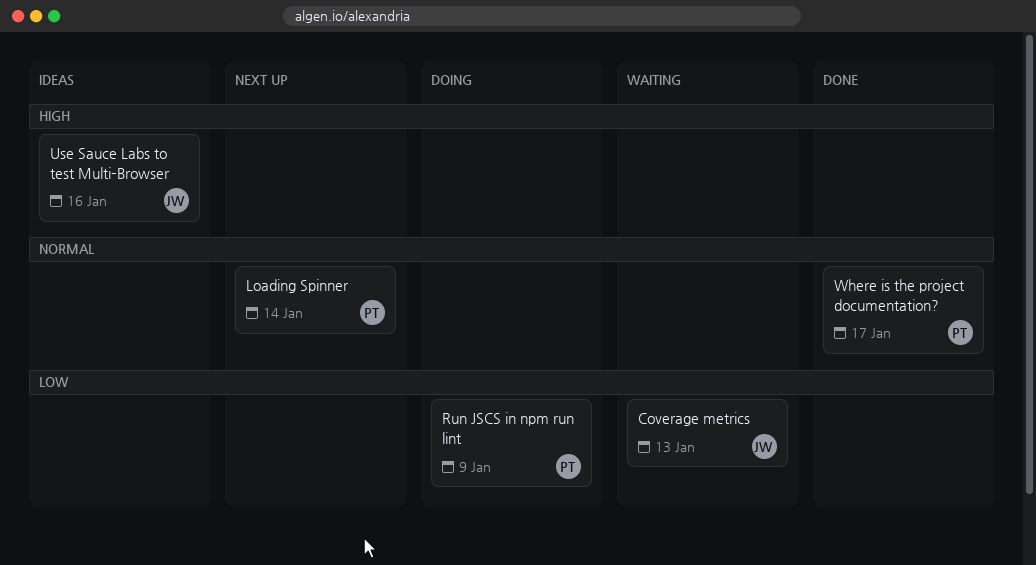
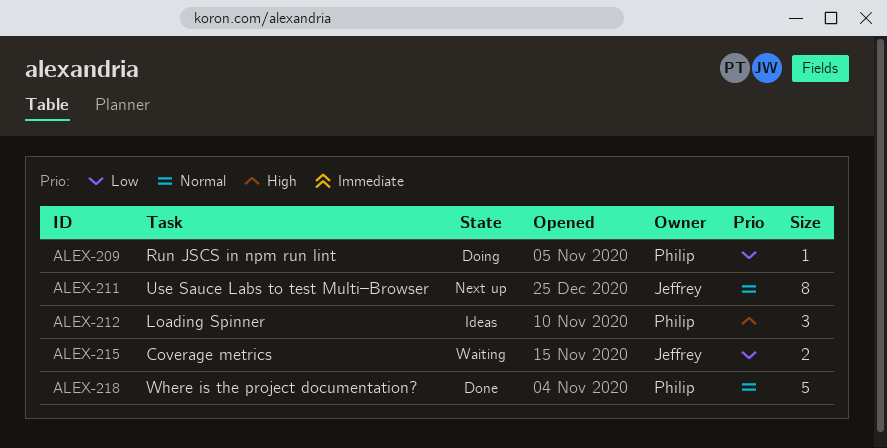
Loading Spinner, status: Next up -> Ideas
Loading Spinner, priority: Normal -> High
Use Sauce Labs to test Multi–Browser, status: Ideas -> Next up
Use Sauce Labs to test Multi–Browser, priority: High -> Normal

